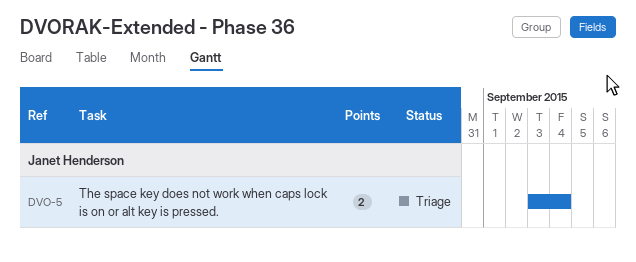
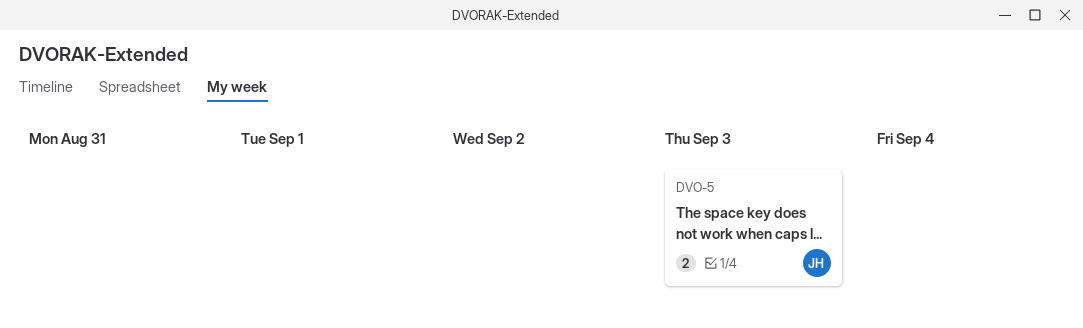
DVO-5, due: Sep 4 -> Sep 3

